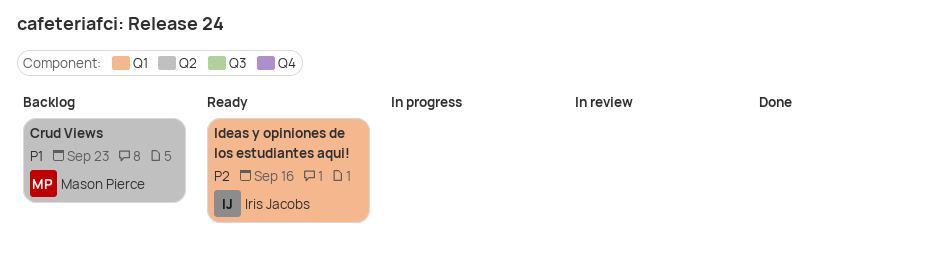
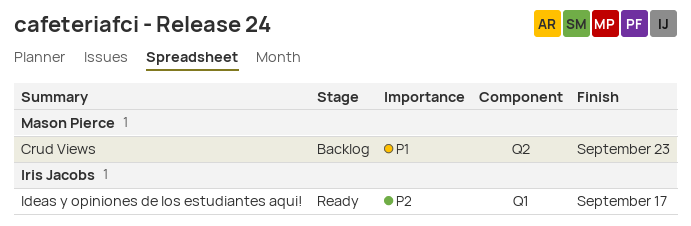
Ideas y opiniones de los estudiantes aqui!, due: Sep 16 -> Sep 17

